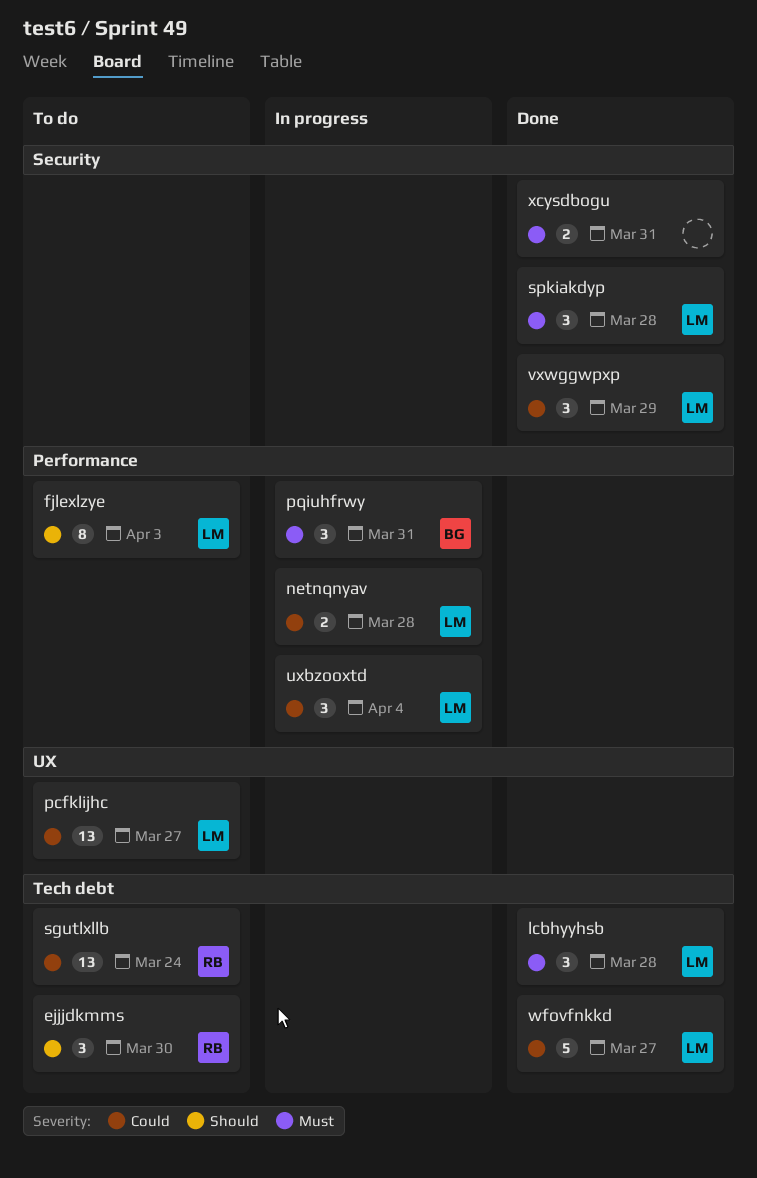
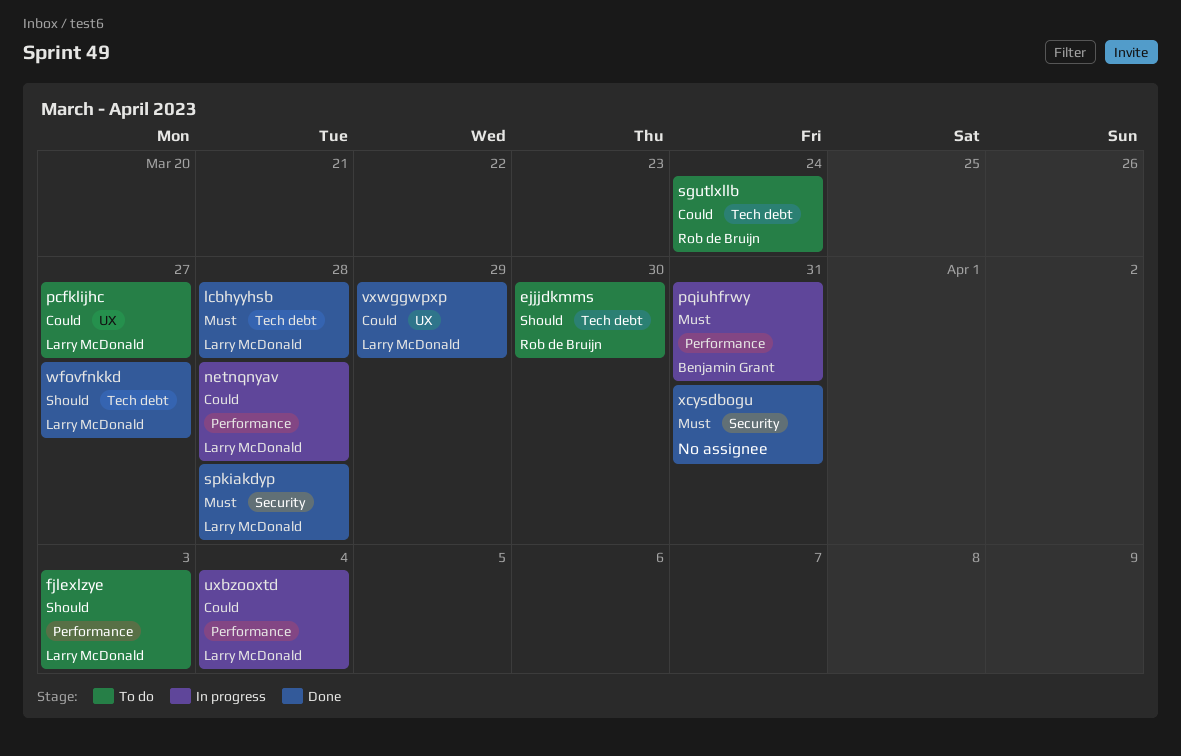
vxwggwpxp, label: Security -> UX
wfovfnkkd, priority: Could -> Should

